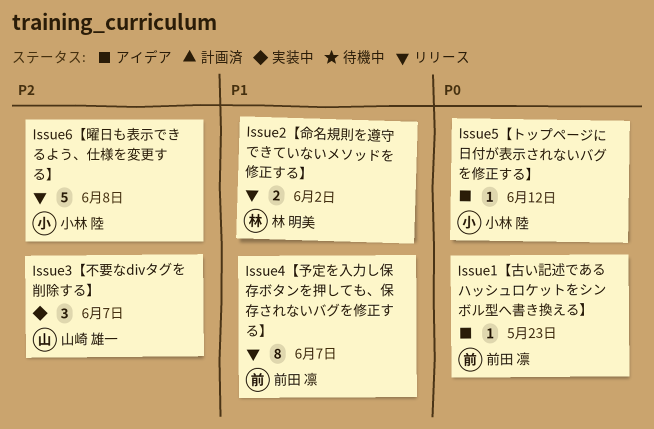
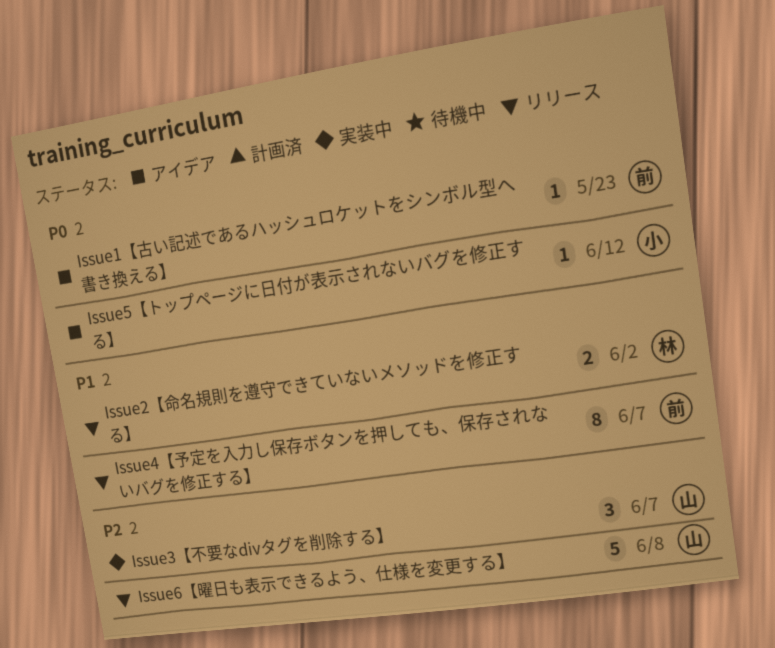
Issue6【曜日も表示できるよう、仕様を変更する】, owner: 小林 陸 -> 山崎 雄一

